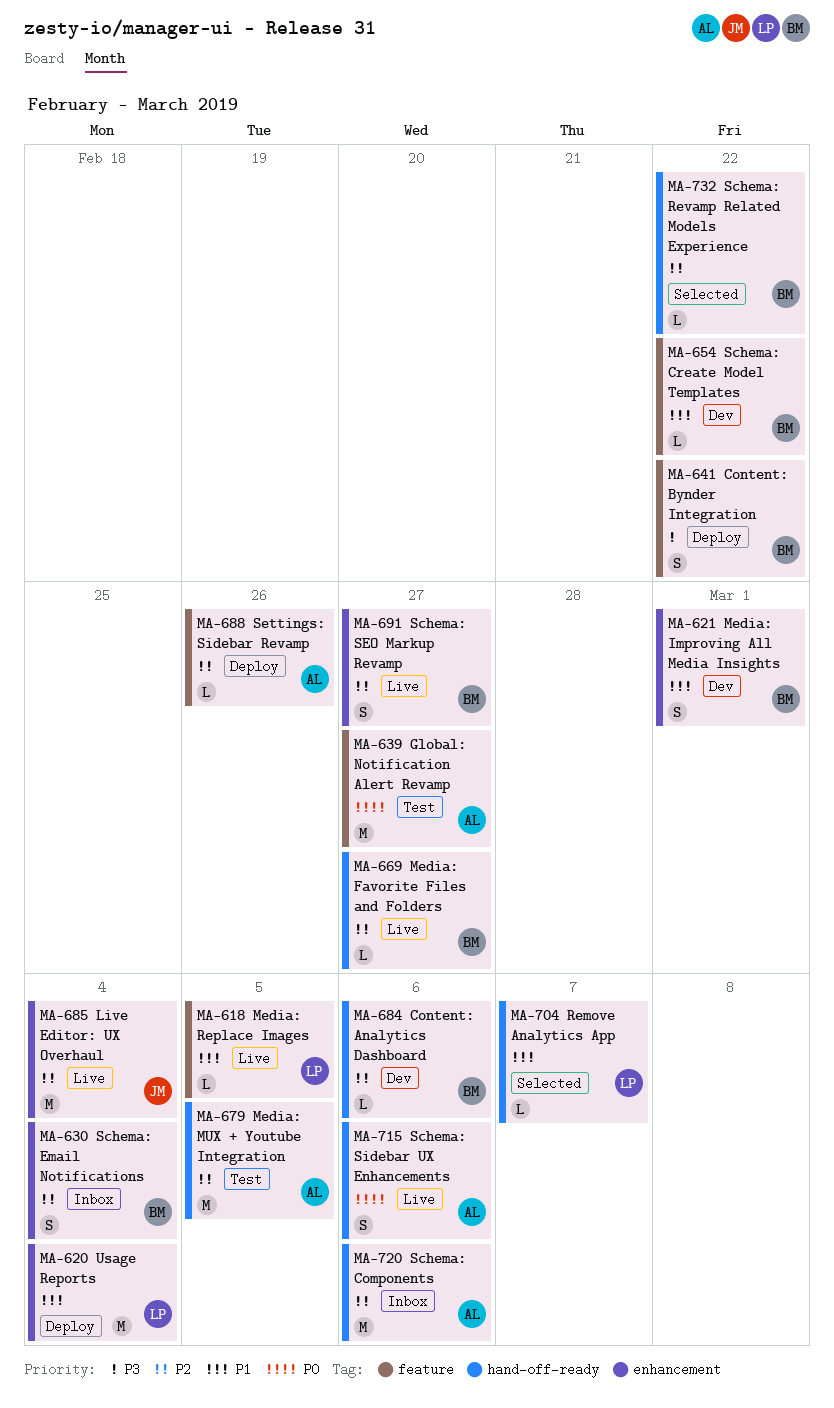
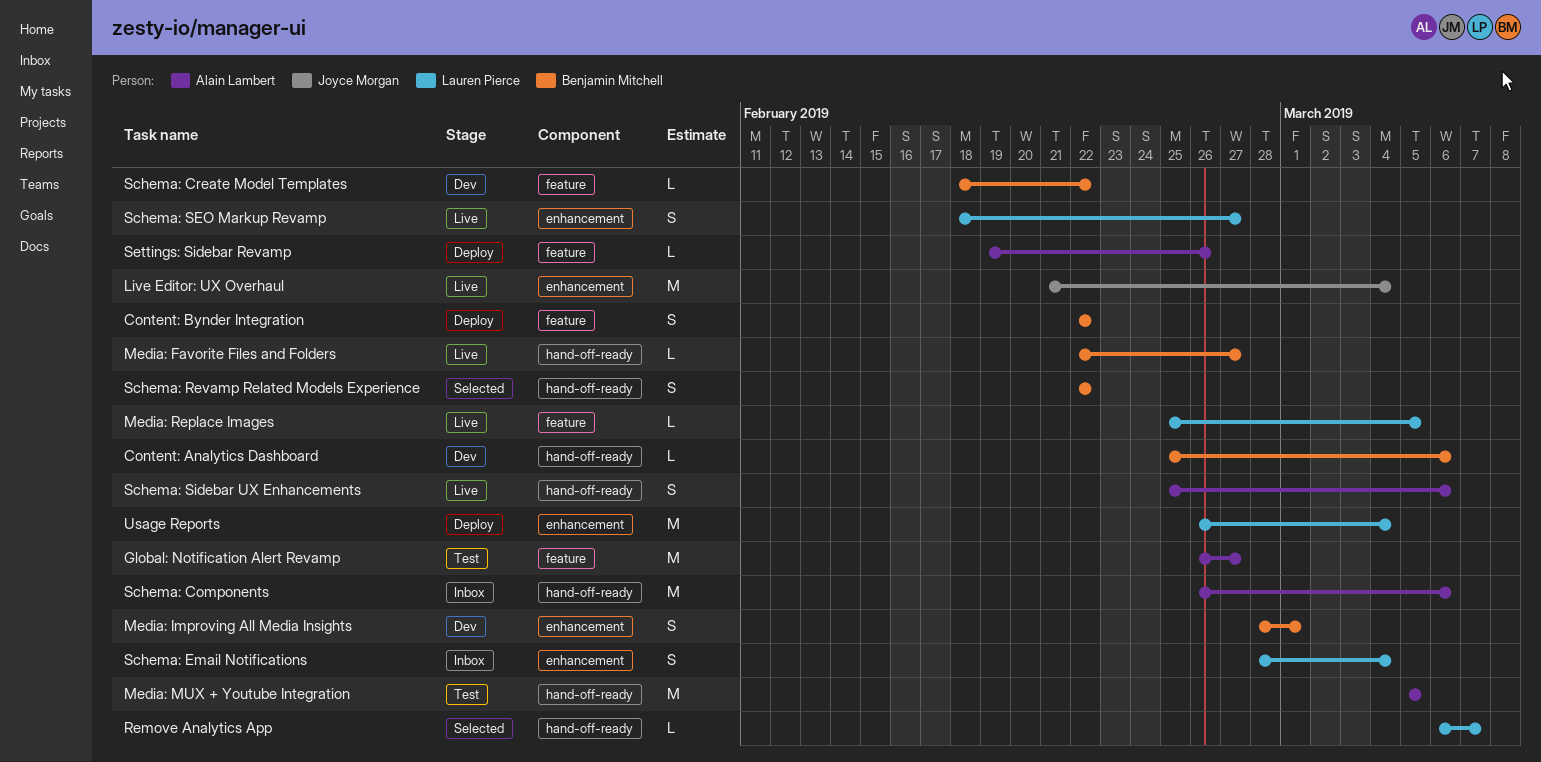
Schema: Email Notifications, owner: Benjamin Mitchell -> Lauren Pierce
Schema: Revamp Related Models Experience, estimate: L -> S
Schema: SEO Markup Revamp, owner: Benjamin Mitchell -> Lauren Pierce

